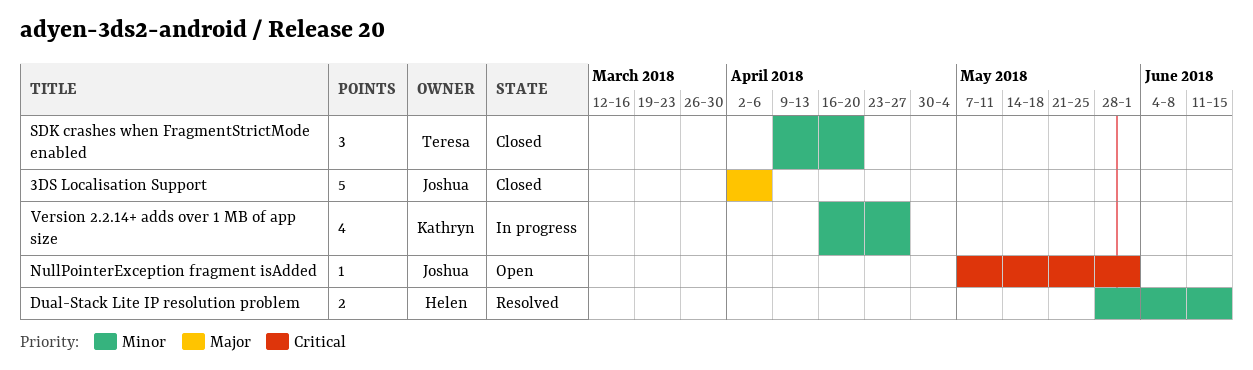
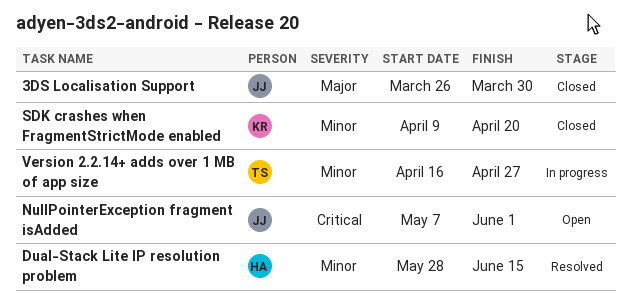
3DS Localisation Support, start: Apr 2 -> Mar 26
3DS Localisation Support, due: Apr 6 -> Mar 30
SDK crashes when FragmentStrictMode enabled, owner: Teresa -> Kathryn
Version 2.2.14+ adds over 1 MB of app size, owner: Kathryn -> Teresa

